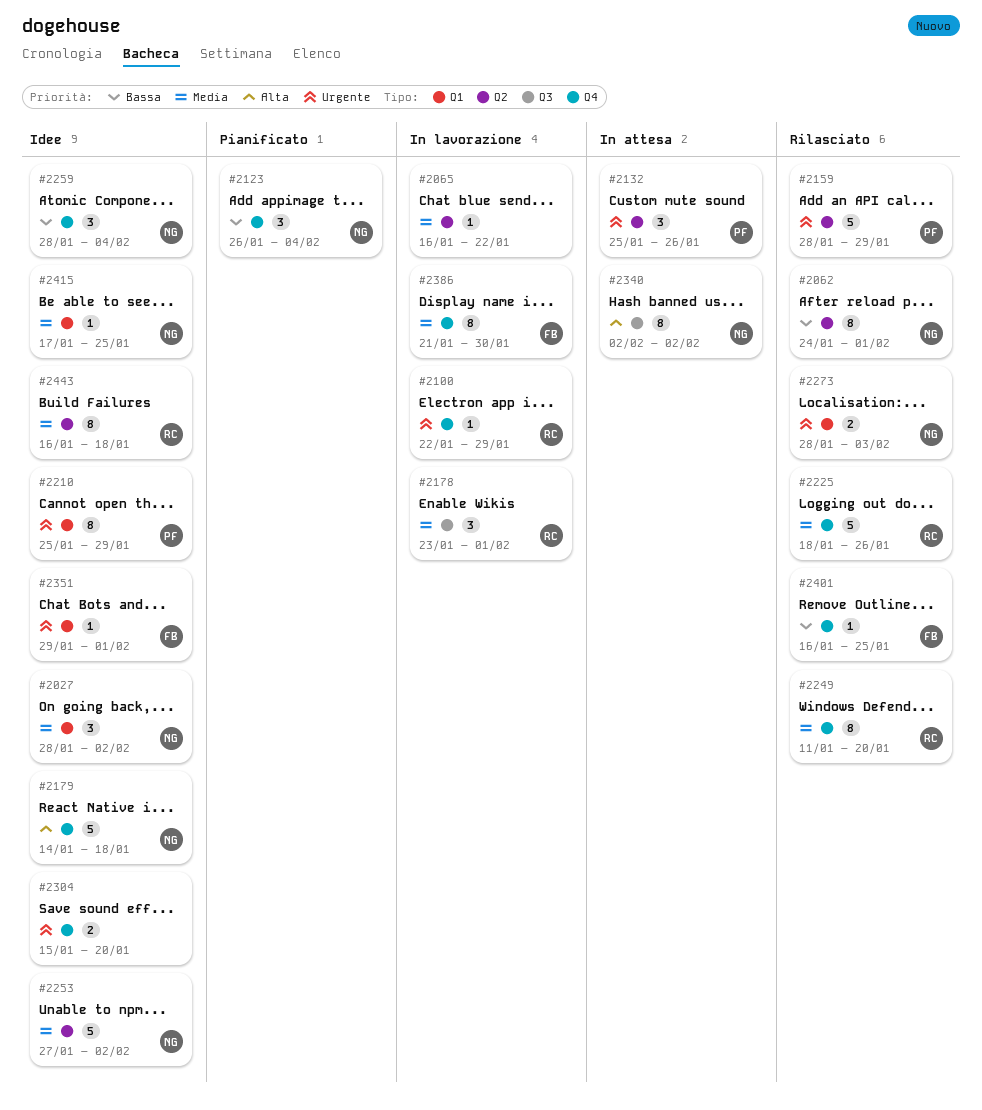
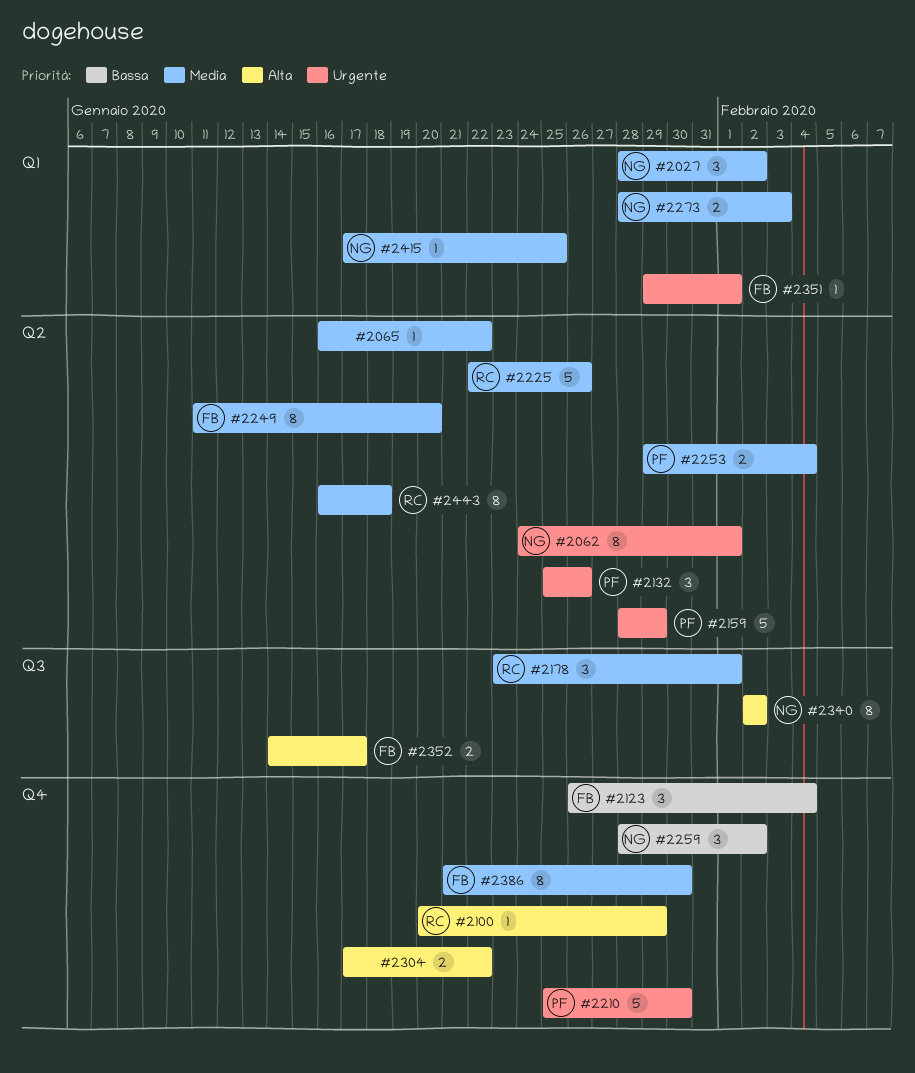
#2062, priority: Bassa -> Urgente
#2100, priority: Urgente -> Alta
#2100, start: Jan 22 -> Jan 20
#2123, owner: NG -> FB
#2179: present -> none
#2210, label: Q1 -> Q4
#2210, estimate: 8 -> 5
#2210, due: Jan 29 -> Jan 30
#2225, label: Q4 -> Q2
#2225, start: Jan 18 -> Jan 22
#2249, owner: RC -> FB
#2249, label: Q4 -> Q2
#2253, owner: NG -> PF
#2253, estimate: 5 -> 2
#2253, start: Jan 27 -> Jan 29
#2253, due: Feb 2 -> Feb 4
#2259, due: Feb 4 -> Feb 2
#2273, priority: Urgente -> Media
#2304, priority: Urgente -> Alta
#2304, start: Jan 15 -> Jan 17
#2304, due: Jan 20 -> Jan 22
#2352: none -> present
#2401: present -> none

